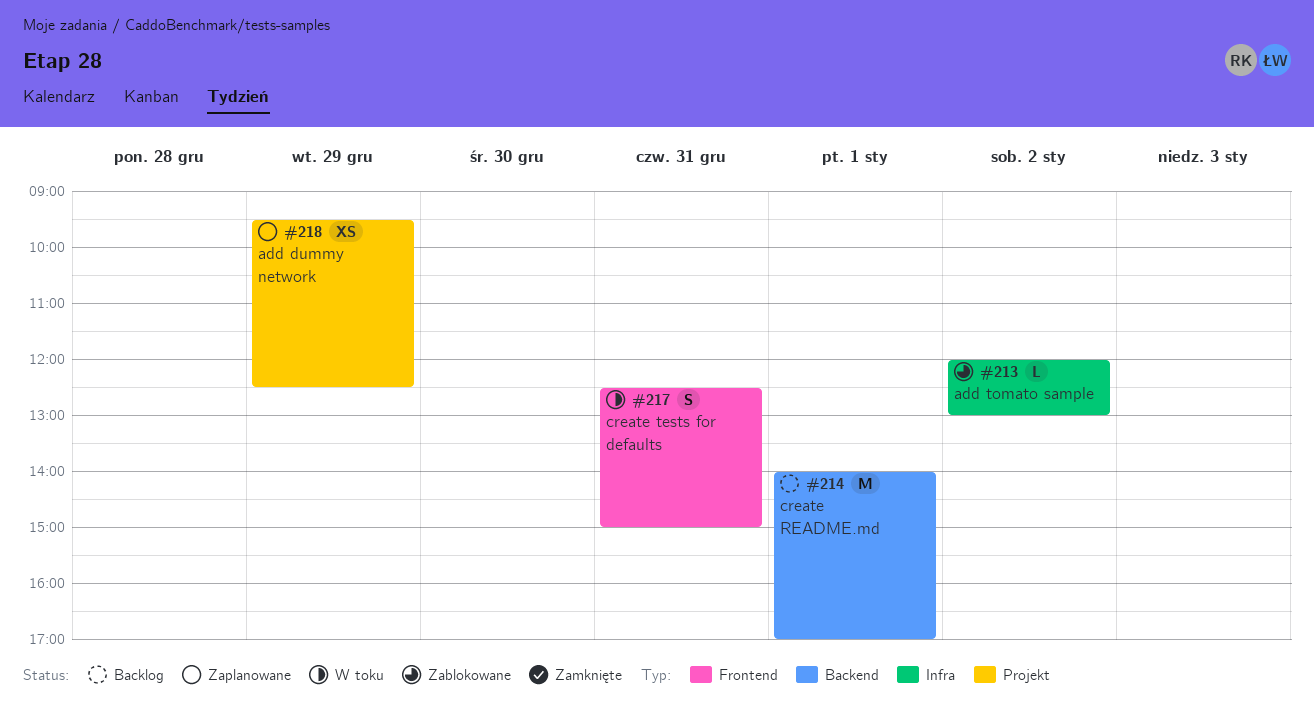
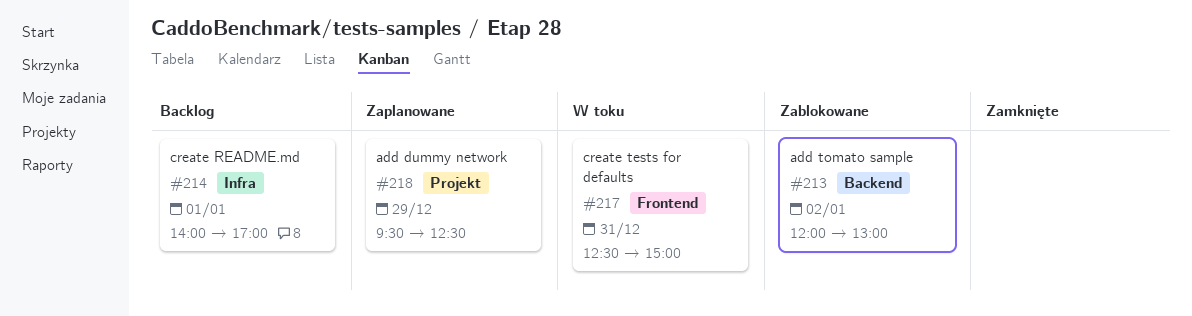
#213, label: Infra -> Backend
#214, label: Backend -> Infra

